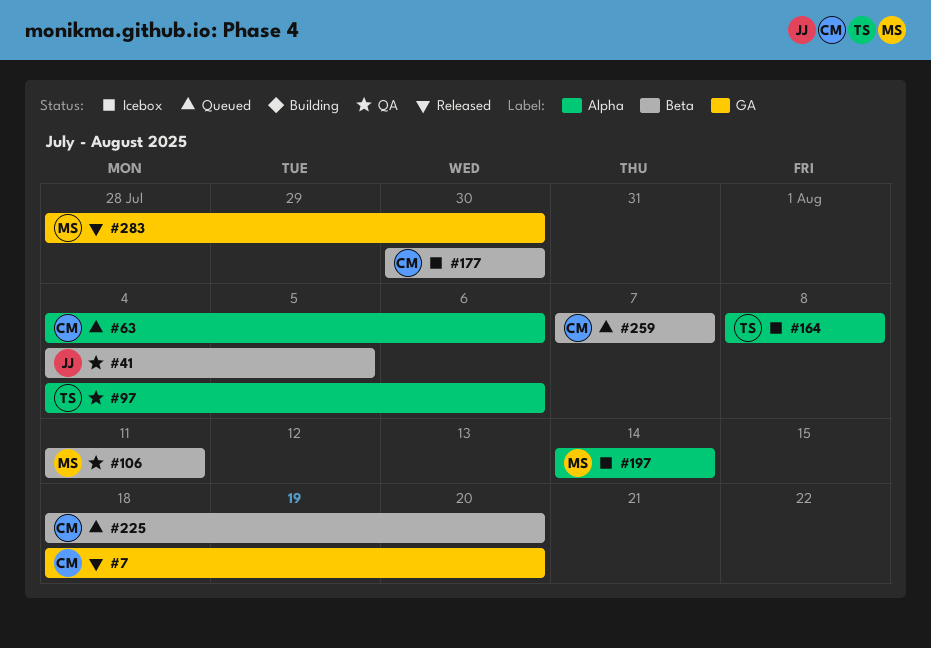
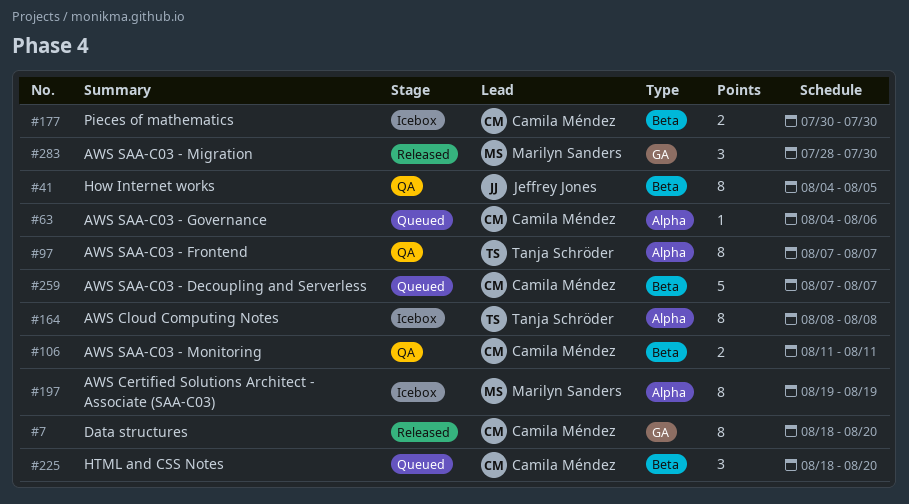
#97, start: Aug 4 -> Aug 7
#97, due: Aug 6 -> Aug 7
#106, owner: Marilyn Sanders -> Camila Méndez
#197, start: Aug 14 -> Aug 19
#197, due: Aug 14 -> Aug 19

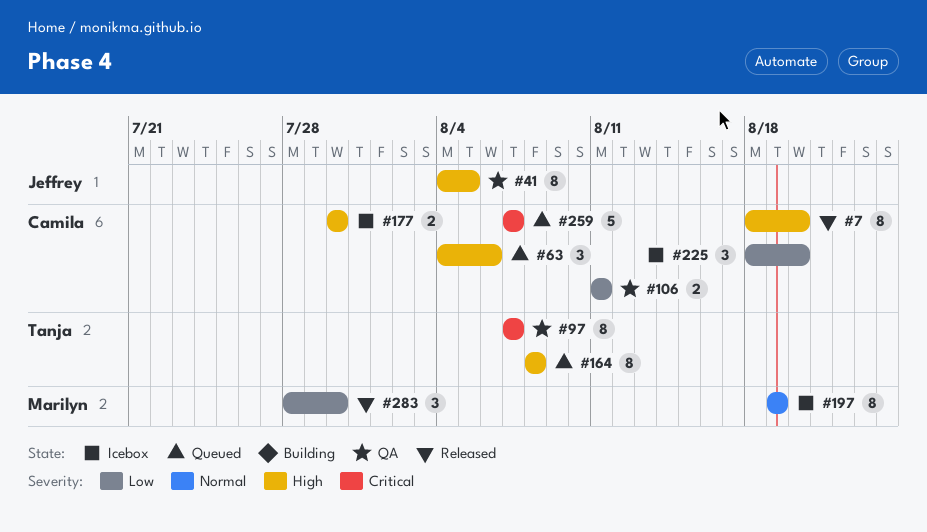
#63, estimate: 1 -> 3
#164, status: Icebox -> Queued
#225, status: Queued -> Icebox

